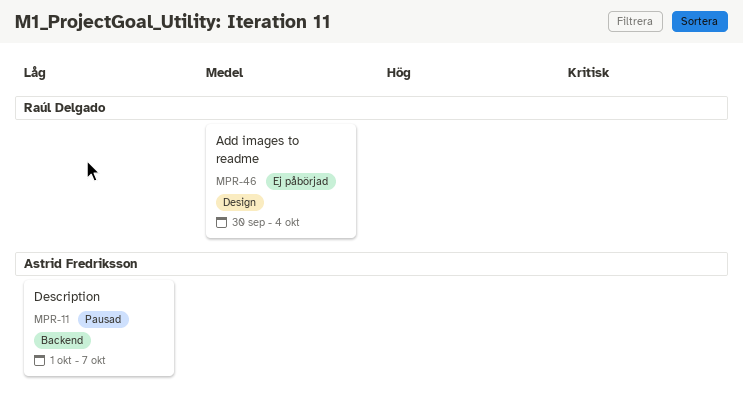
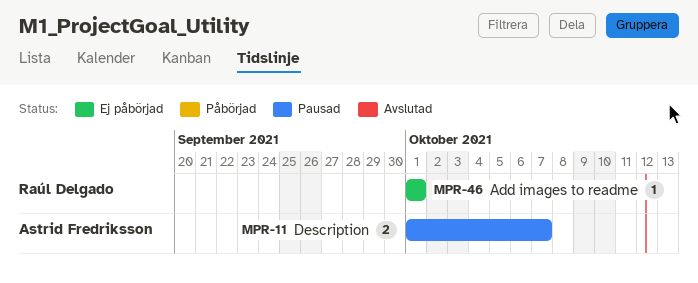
MPR-46, start: Sep 30 -> Oct 1
MPR-46, due: Oct 4 -> Oct 1

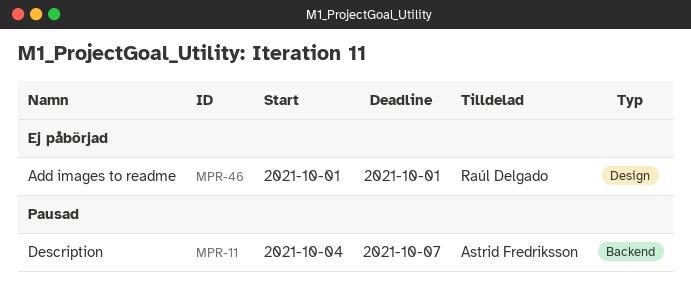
MPR-11, start: Oct 1 -> Oct 4

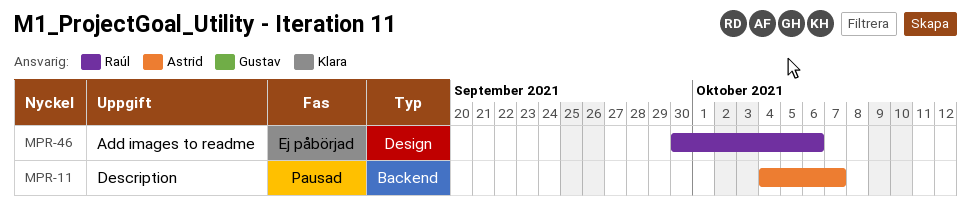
MPR-46, start: Oct 1 -> Sep 30
MPR-46, due: Oct 1 -> Oct 6

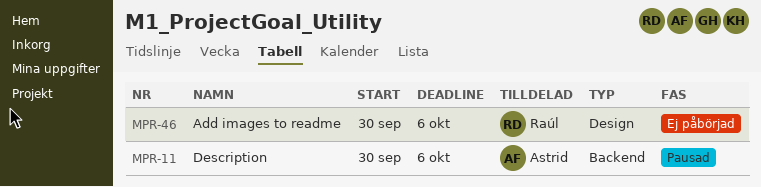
MPR-11, start: Oct 4 -> Sep 30
MPR-11, due: Oct 7 -> Oct 6

